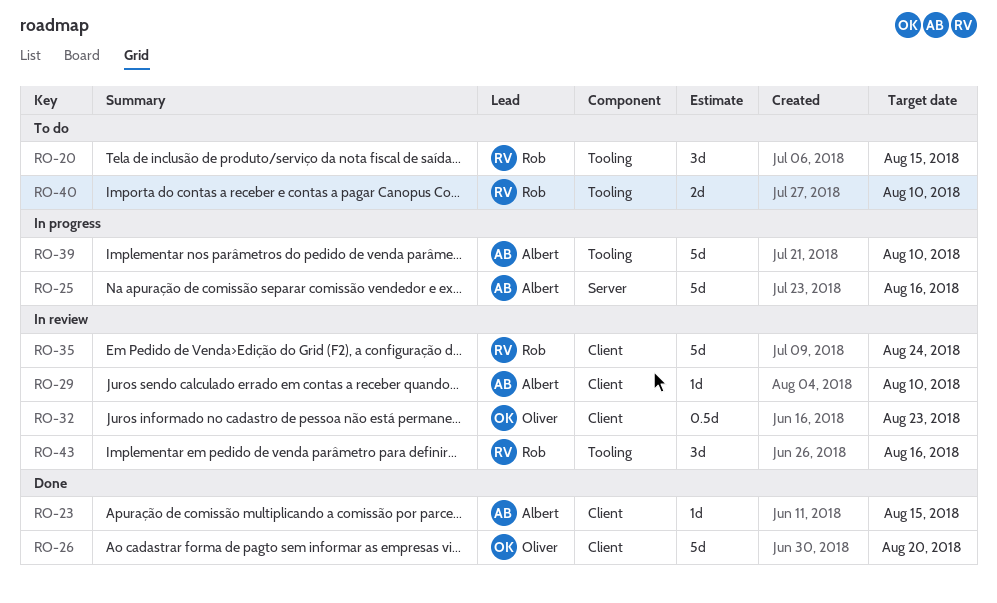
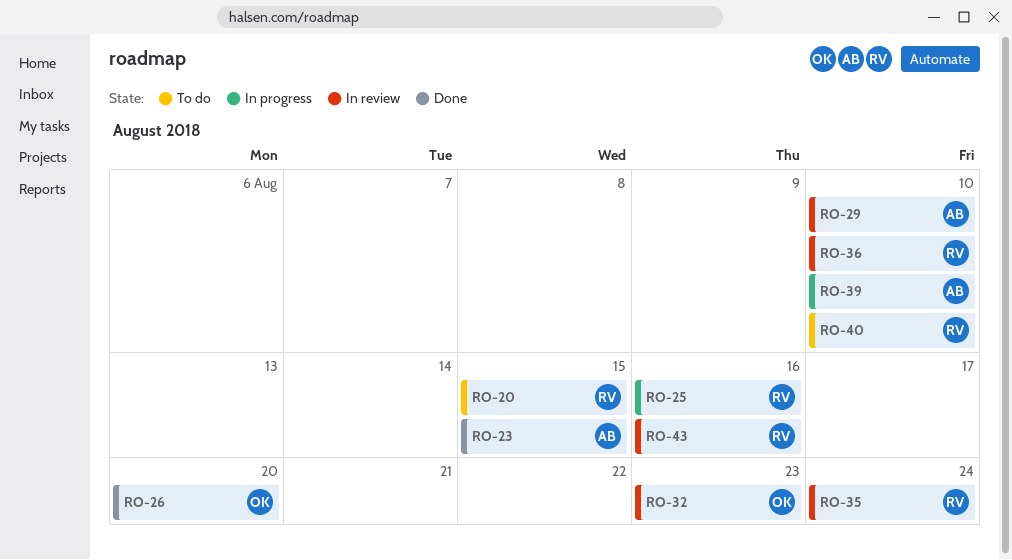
RO-25, owner: Albert -> Rob
RO-36: none -> present

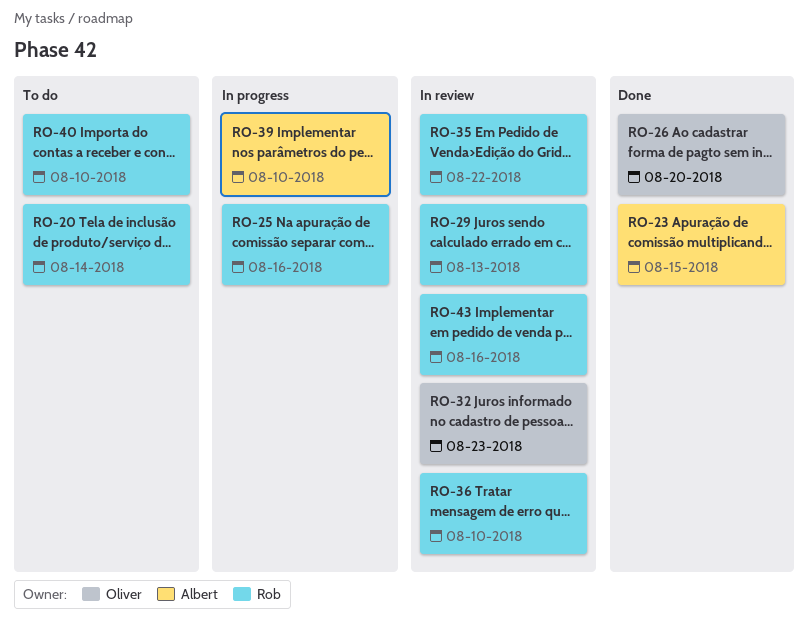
RO-20, due: Aug 15 -> Aug 14
RO-29, owner: Albert -> Rob
RO-29, due: Aug 10 -> Aug 13
RO-35, due: Aug 24 -> Aug 22

